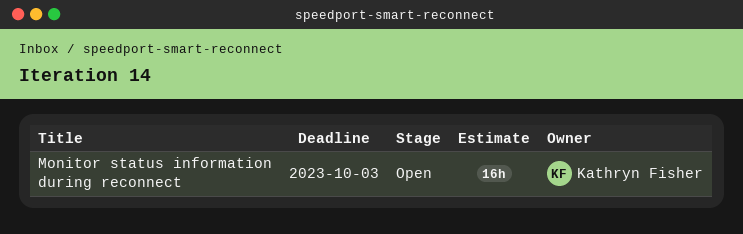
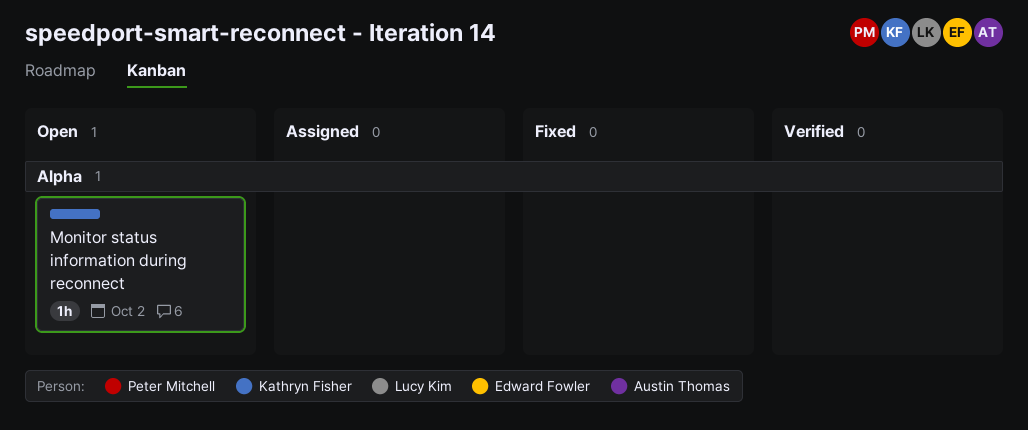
Monitor status information during reconnect, estimate: 16h -> 1h
Monitor status information during reconnect, due: Oct 3 -> Oct 2

